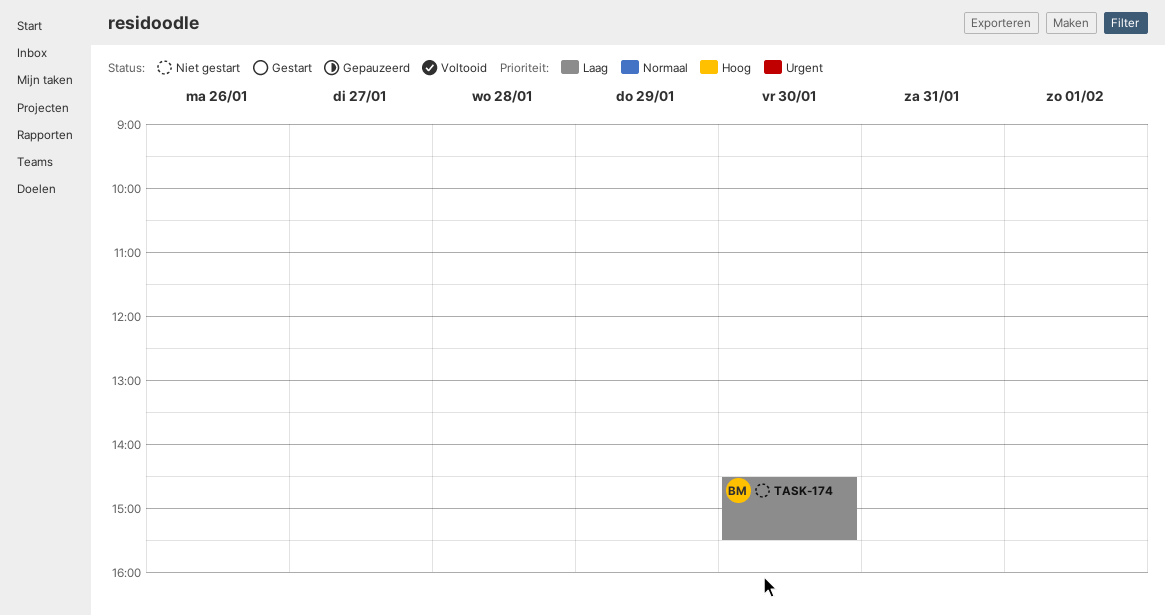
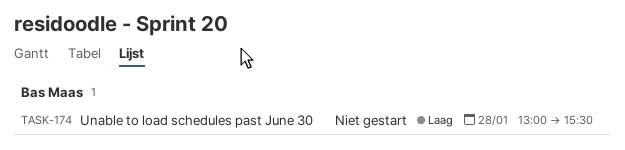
TASK-174, day: Jan 30 -> Jan 28
TASK-174, begins: 14:30 -> 13:00

